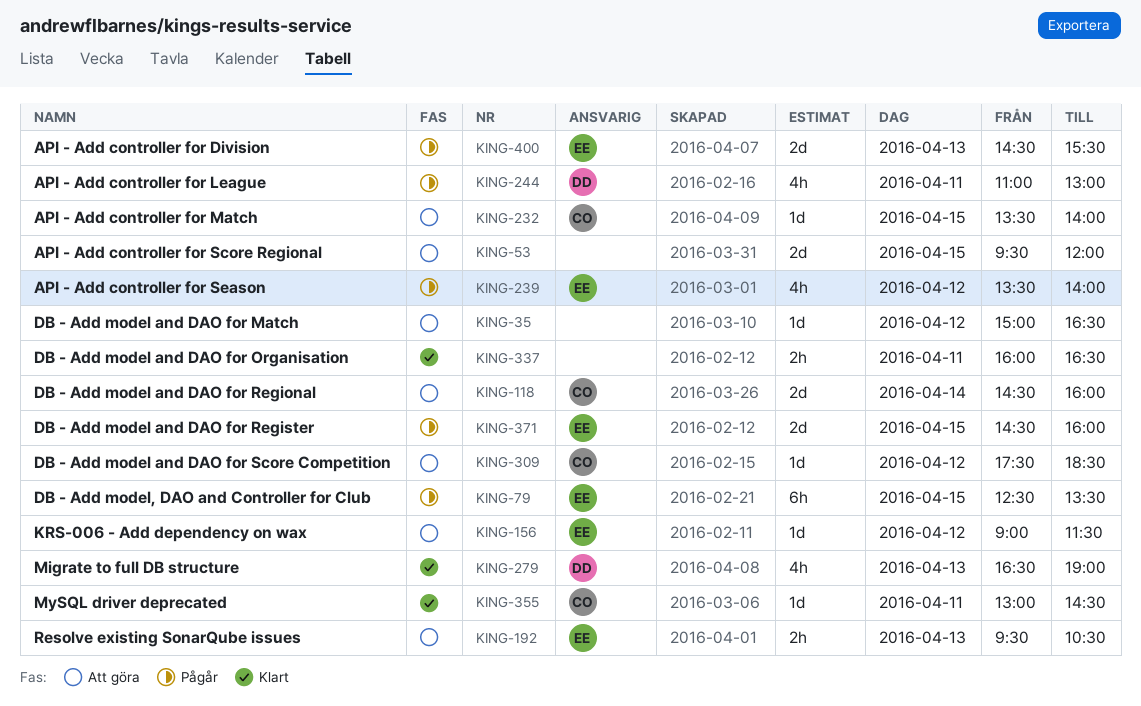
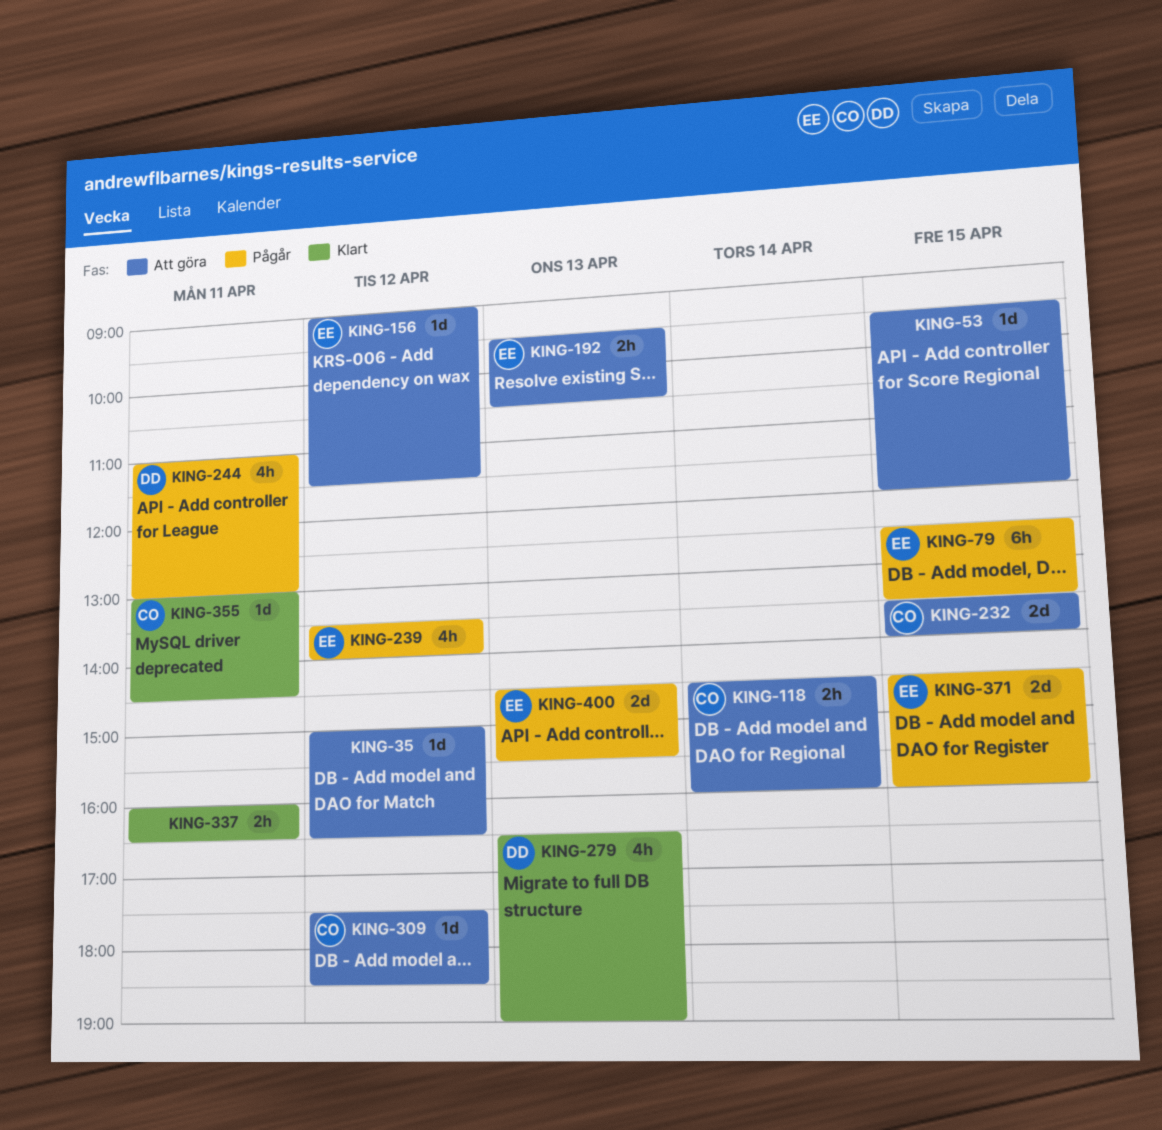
KING-53, estimate: 2d -> 1d
KING-118, estimate: 2d -> 2h
KING-232, estimate: 1d -> 2d

